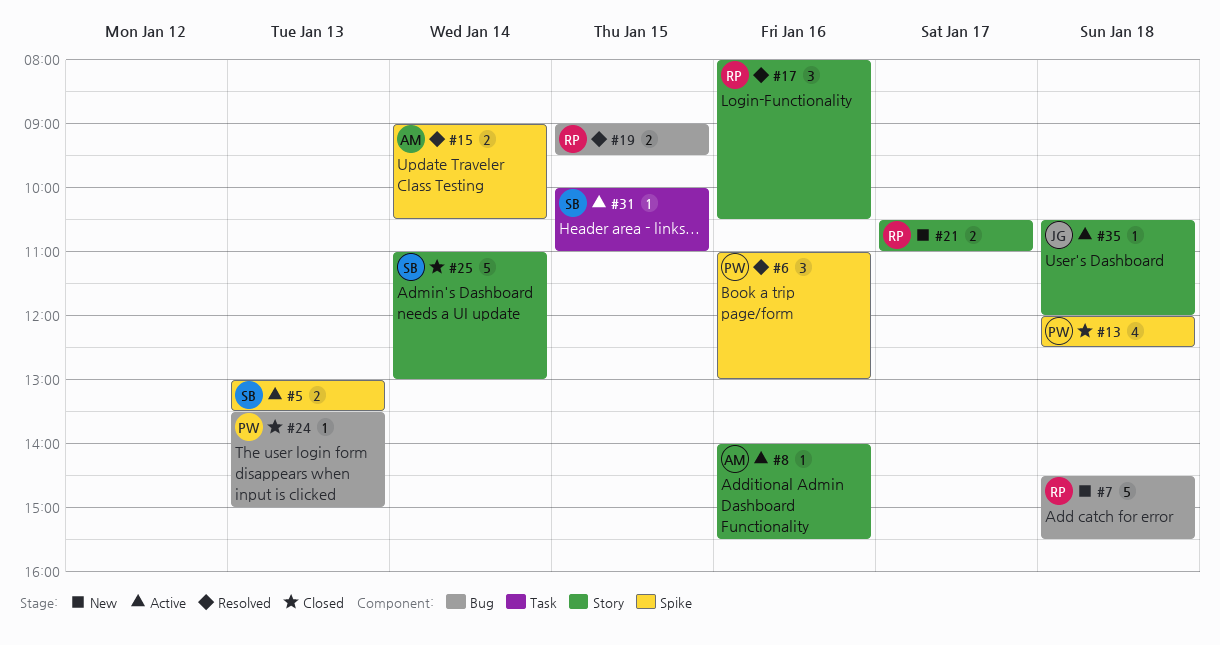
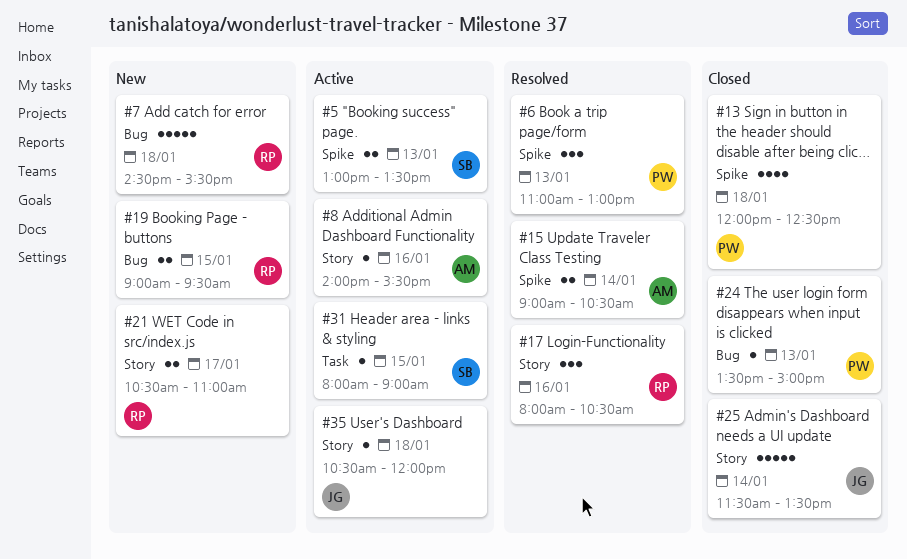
#6, day: Jan 16 -> Jan 13
#19, status: Resolved -> New
#25, owner: SB -> JG
#25, begins: 11:00 -> 11:30
#25, ends: 13:00 -> 13:30
#31, begins: 10:00 -> 08:00
#31, ends: 11:00 -> 09:00

